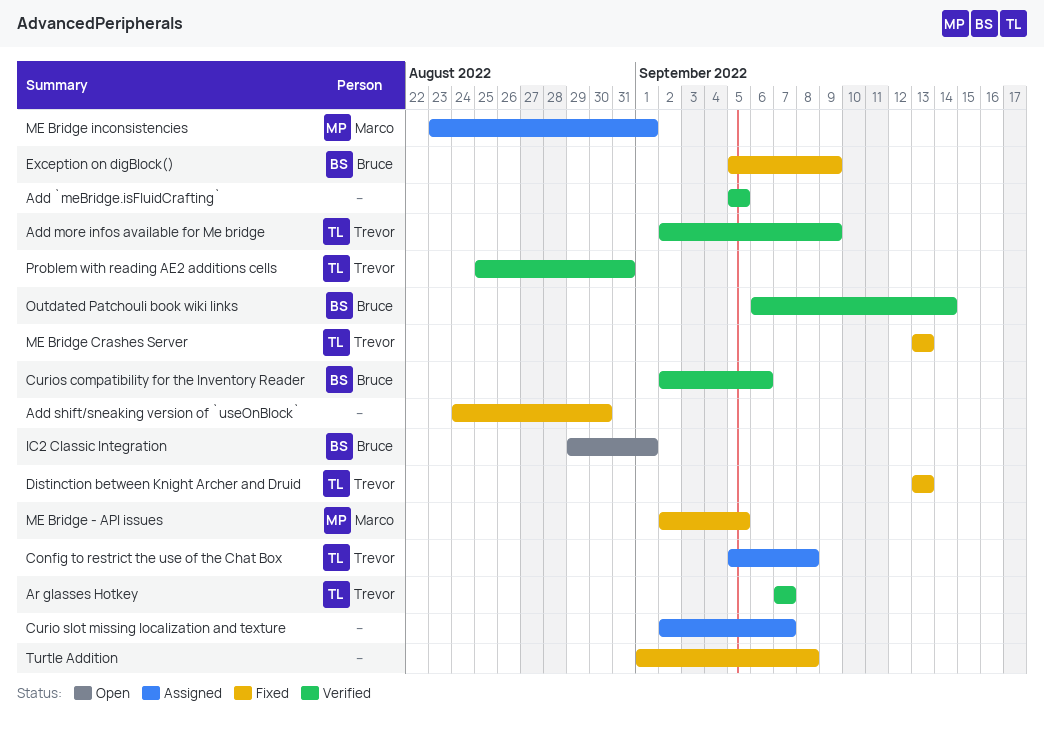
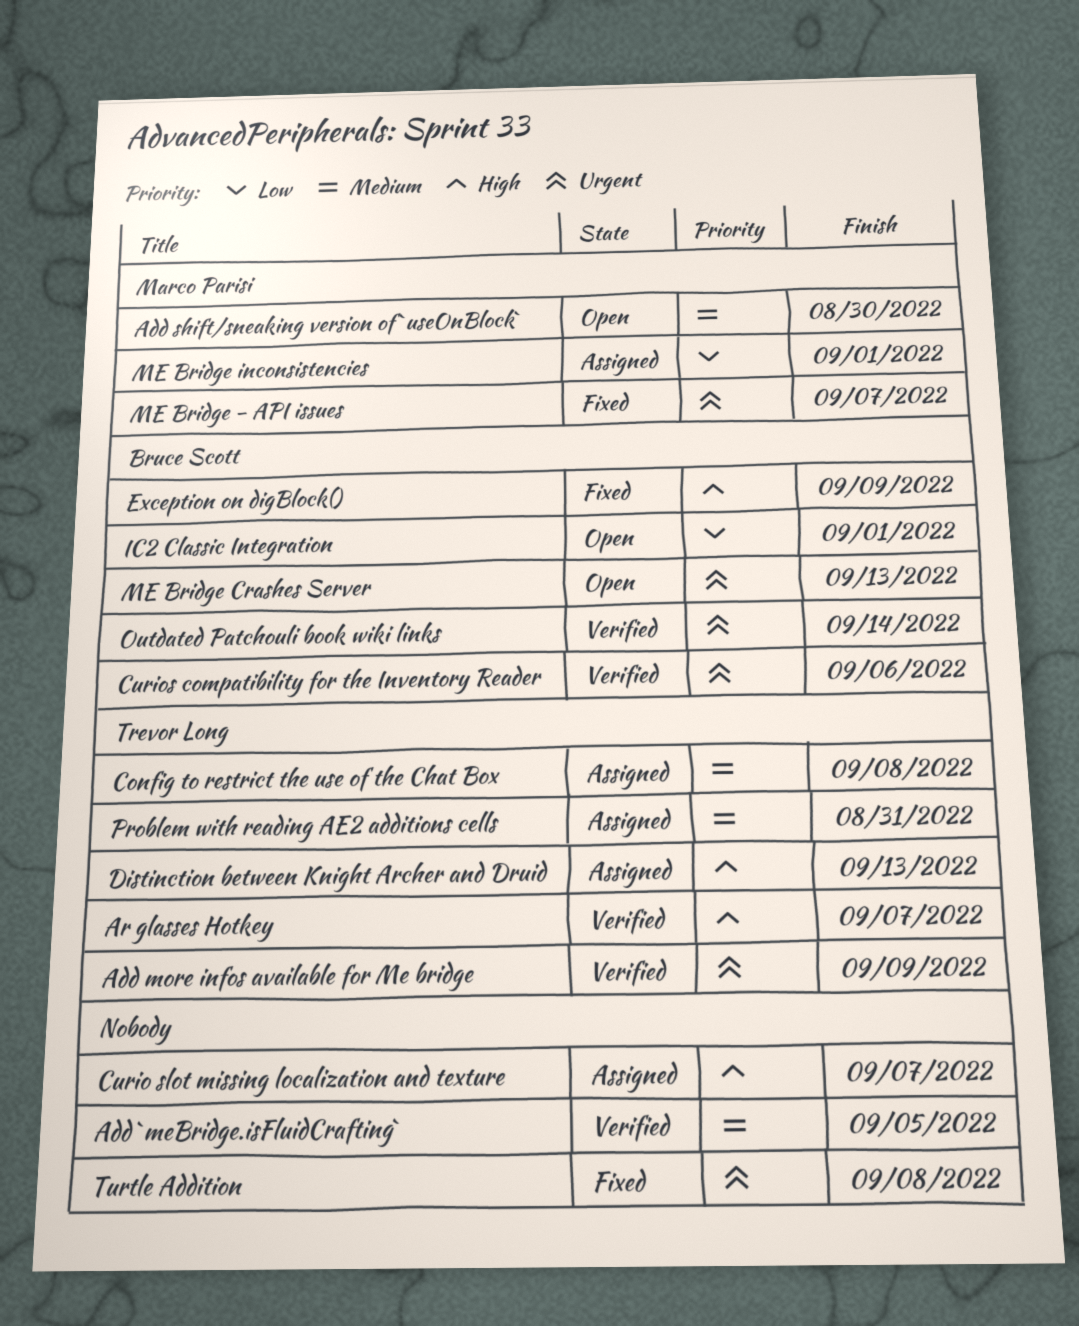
Add shift/sneaking version of `useOnBlock`, status: Fixed -> Open
Add shift/sneaking version of `useOnBlock`, owner: none -> Marco Parisi
Distinction between Knight Archer and Druid, status: Fixed -> Assigned
ME Bridge - API issues, due: Sep 5 -> Sep 7
ME Bridge Crashes Server, status: Fixed -> Open
ME Bridge Crashes Server, owner: Trevor Long -> Bruce Scott
Problem with reading AE2 additions cells, status: Verified -> Assigned

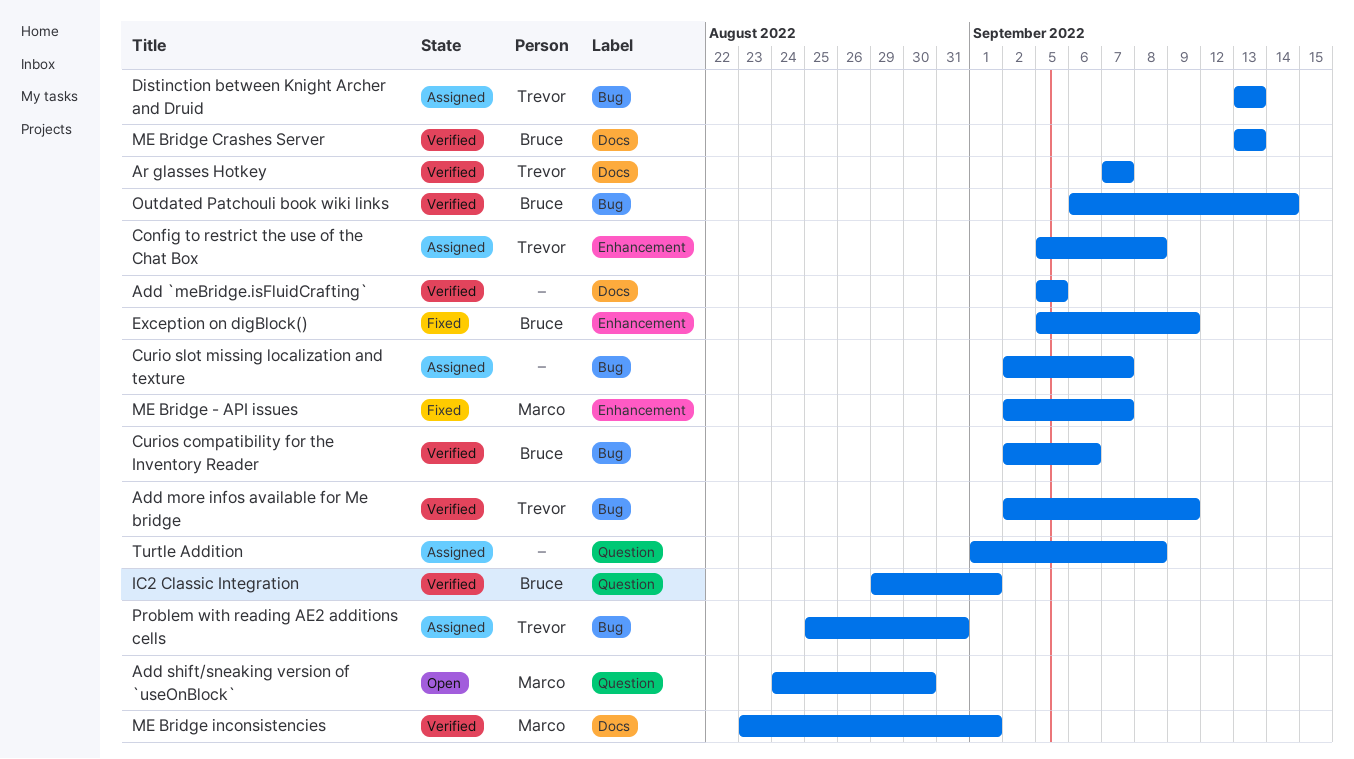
IC2 Classic Integration, status: Open -> Verified
ME Bridge Crashes Server, status: Open -> Verified
ME Bridge inconsistencies, status: Assigned -> Verified
Turtle Addition, status: Fixed -> Assigned

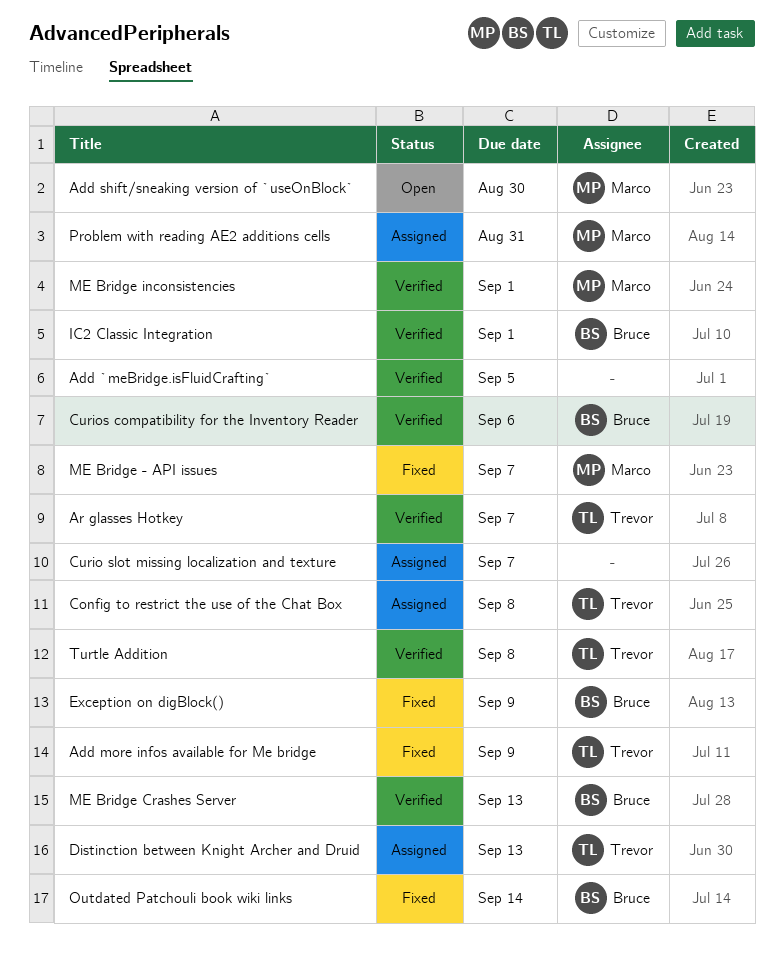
Add more infos available for Me bridge, status: Verified -> Fixed
Outdated Patchouli book wiki links, status: Verified -> Fixed
Problem with reading AE2 additions cells, owner: Trevor -> Marco
Turtle Addition, status: Assigned -> Verified
Turtle Addition, owner: none -> Trevor

